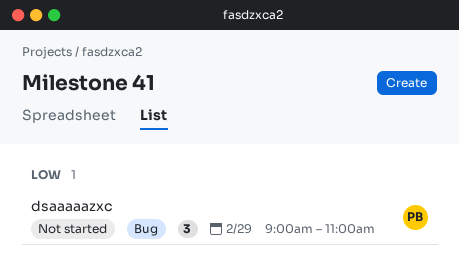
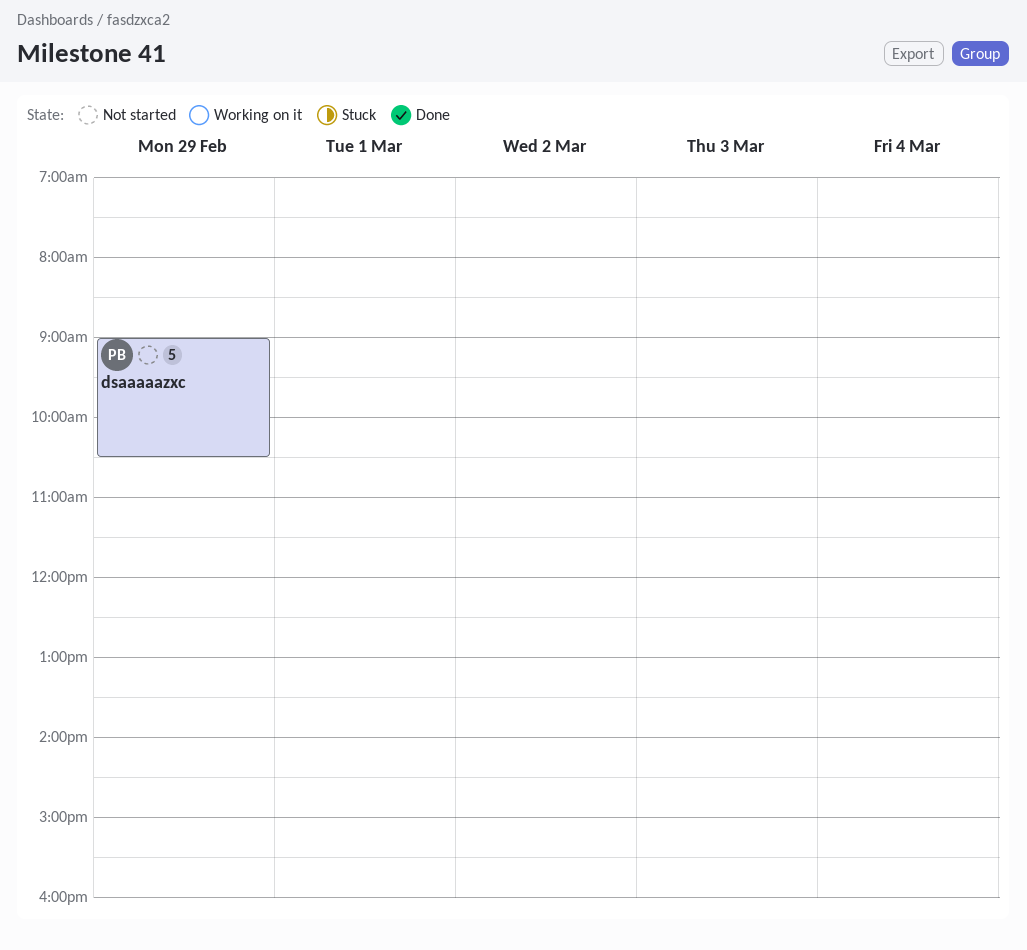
dsaaaaazxc, estimate: 3 -> 5
dsaaaaazxc, ends: 11:00 -> 10:30

